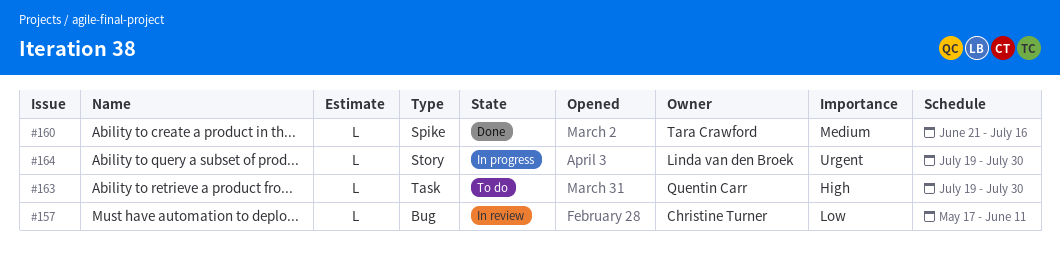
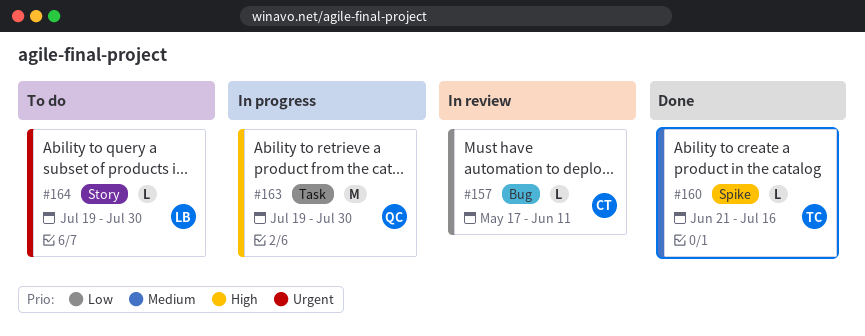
#163, status: To do -> In progress
#163, estimate: L -> M
#164, status: In progress -> To do

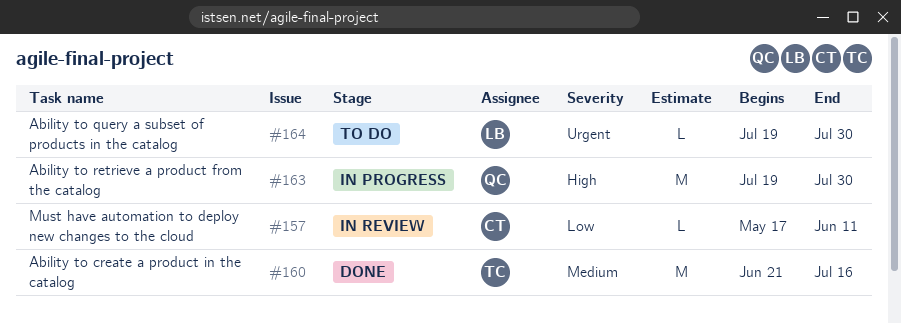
#160, estimate: L -> M

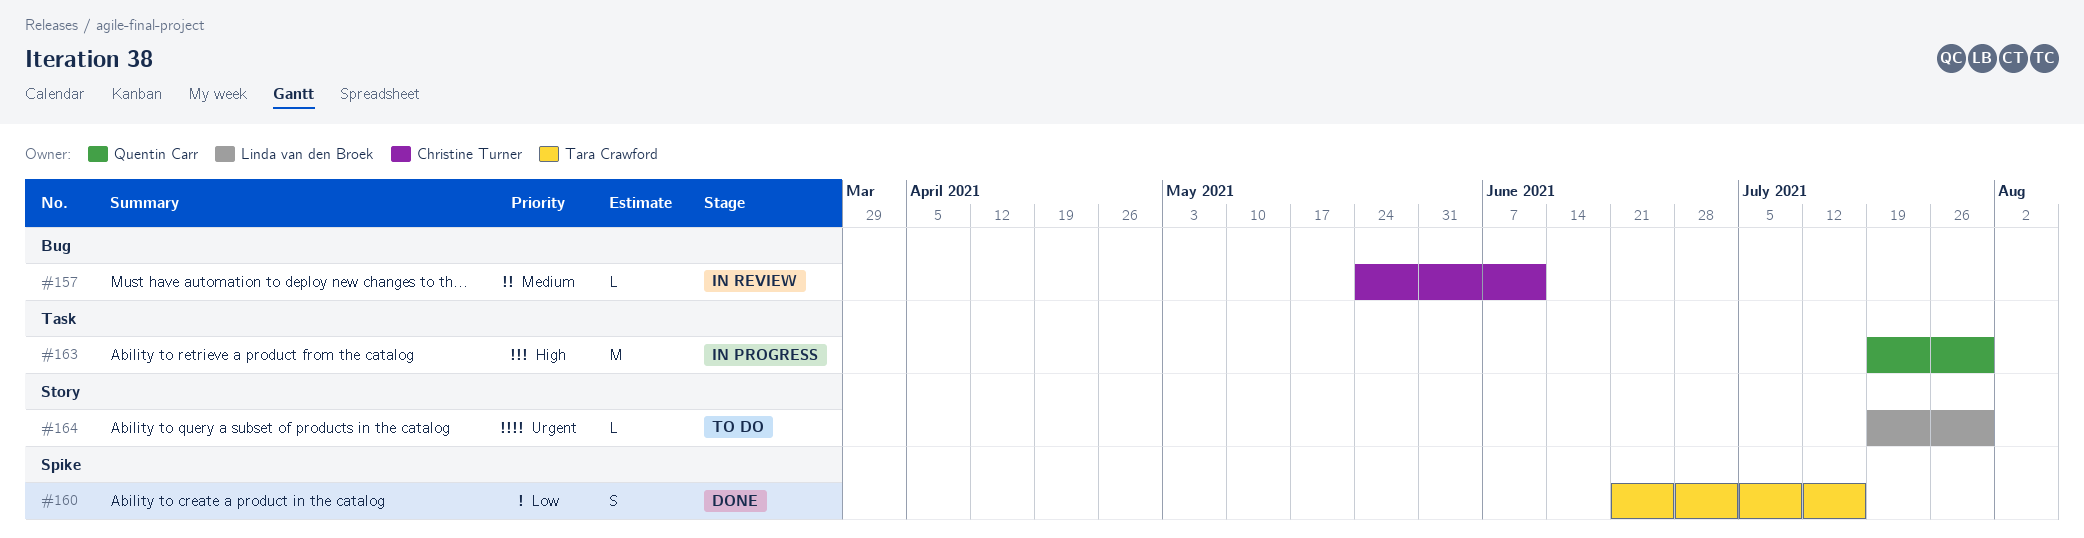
#157, priority: Low -> Medium
#157, start: May 17 -> May 24
#160, priority: Medium -> Low
#160, estimate: M -> S

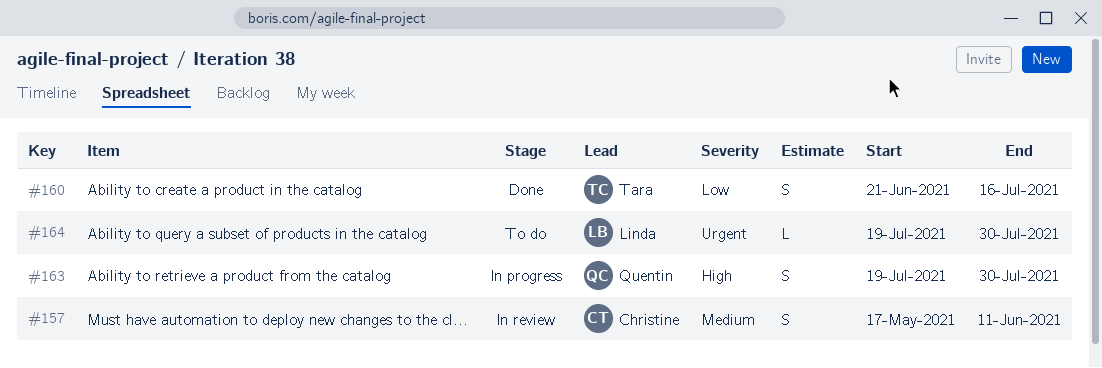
#157, estimate: L -> S
#157, start: May 24 -> May 17
#163, estimate: M -> S

